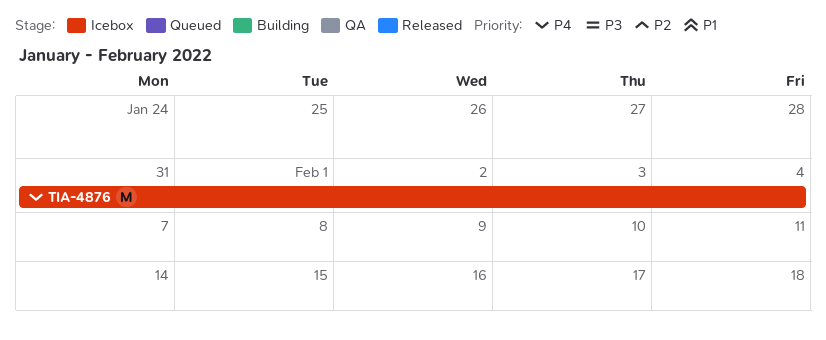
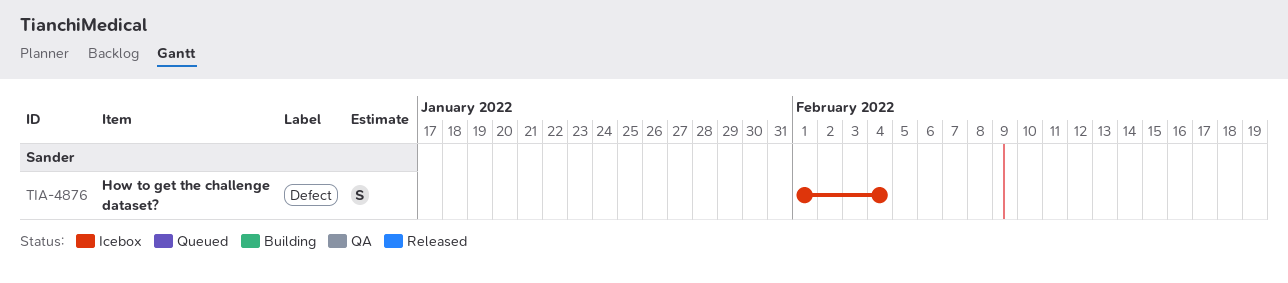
TIA-4876, estimate: M -> S
TIA-4876, start: Jan 31 -> Feb 1

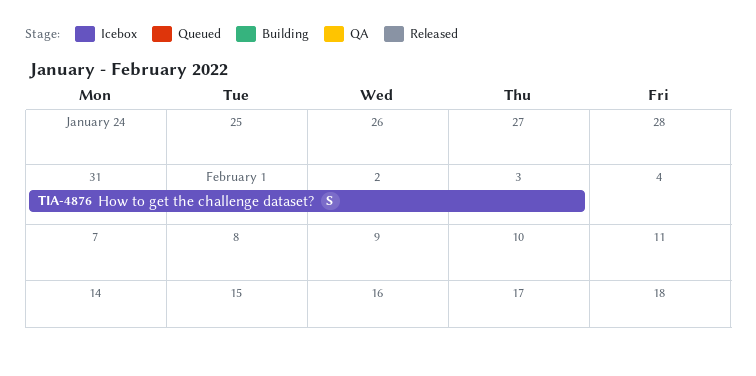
TIA-4876, start: Feb 1 -> Jan 31
TIA-4876, due: Feb 4 -> Feb 3

